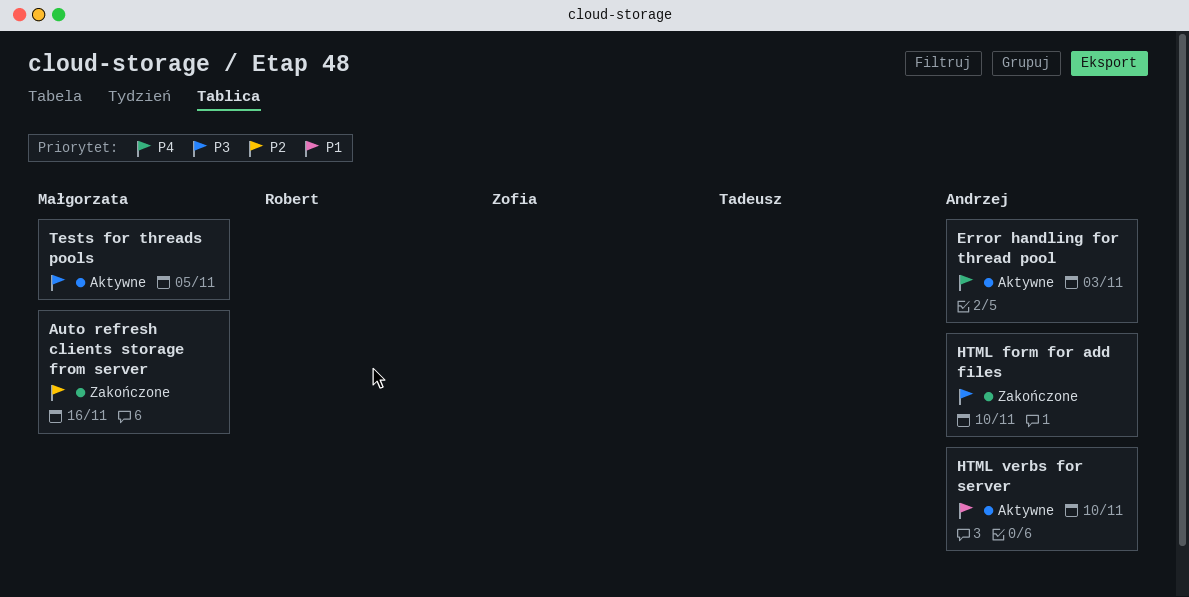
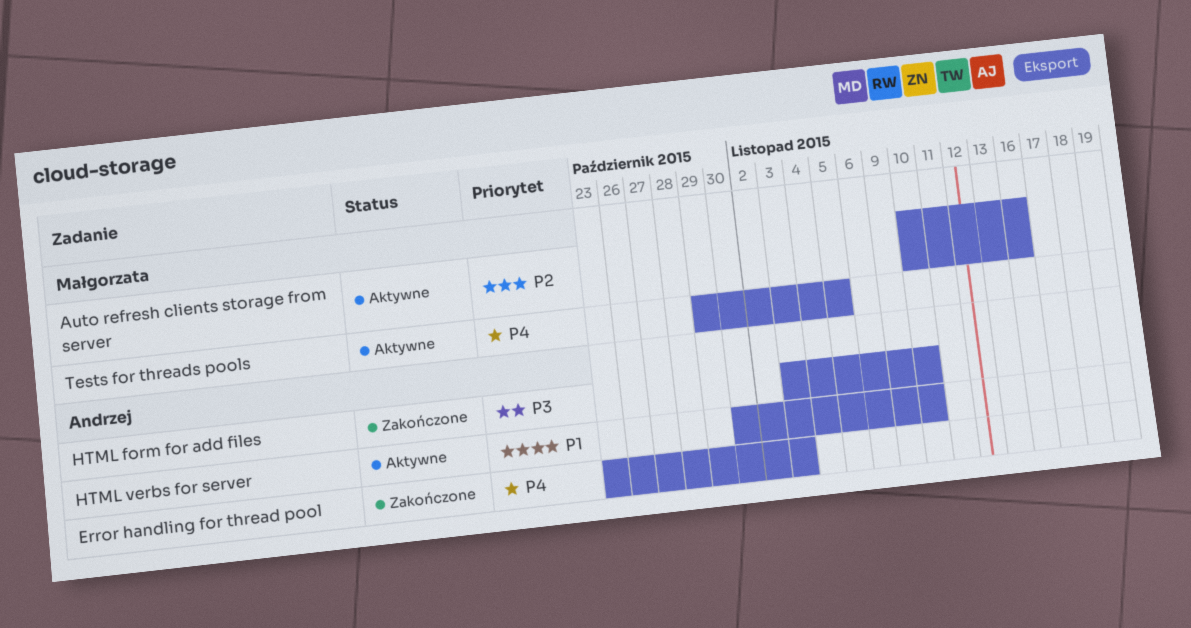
Auto refresh clients storage from server, status: Zakończone -> Aktywne
Error handling for thread pool, status: Aktywne -> Zakończone
Tests for threads pools, priority: P3 -> P4

